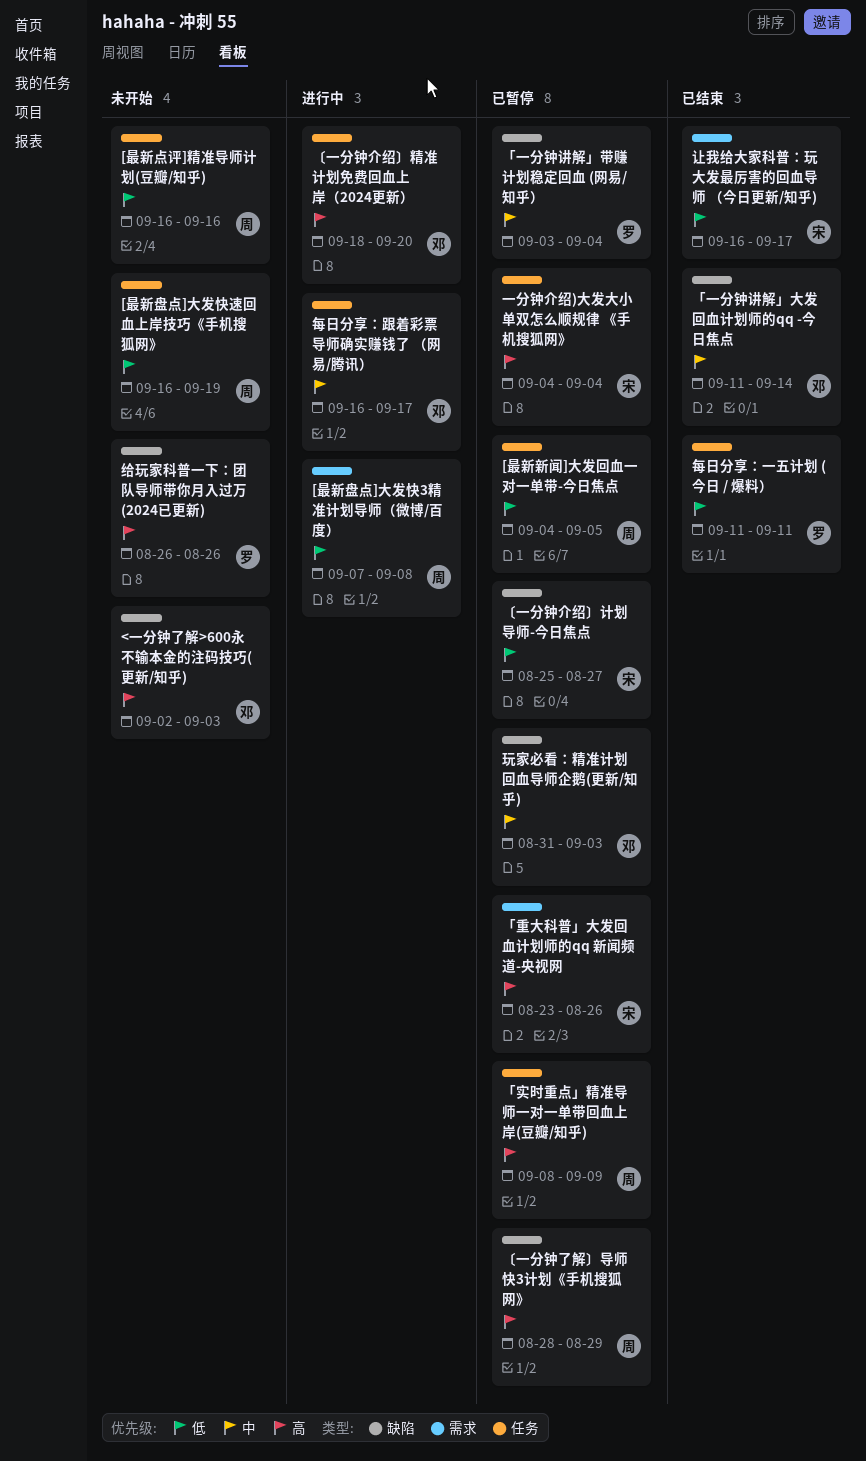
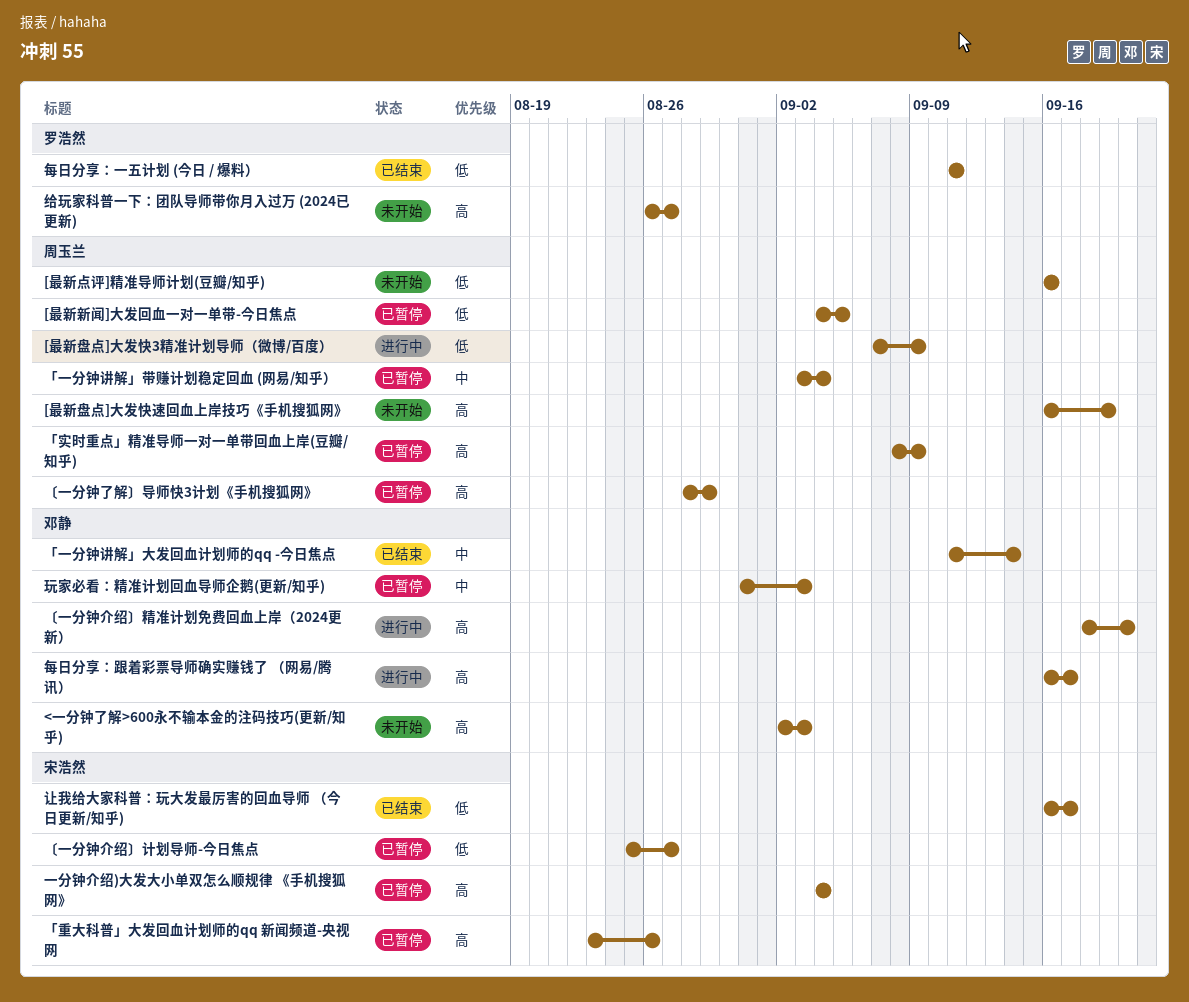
[最新盘点]大发快3精准计划导师（微博/百度）, due: Sep 8 -> Sep 9
[最新盘点]大发快速回血上岸技巧《手机搜狐网》, priority: 低 -> 高
「一分钟讲解」带赚计划稳定回血 (网易/知乎）, owner: 罗浩然 -> 周玉兰
每日分享：跟着彩票导师确实赚钱了 （网易/腾讯）, priority: 中 -> 高
给玩家科普一下：团队导师带你月入过万 (2024已更新), due: Aug 26 -> Aug 27

